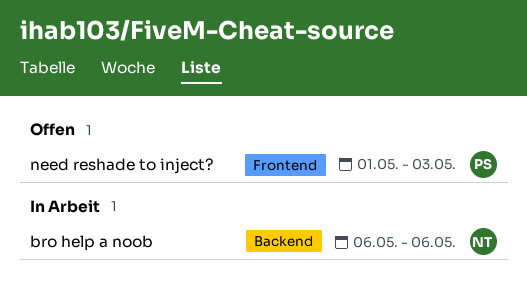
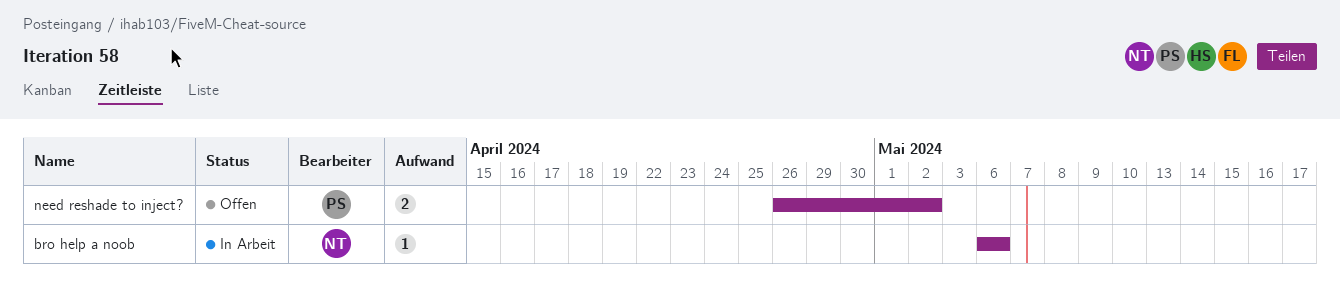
need reshade to inject?, start: May 1 -> Apr 26
need reshade to inject?, due: May 3 -> May 2

